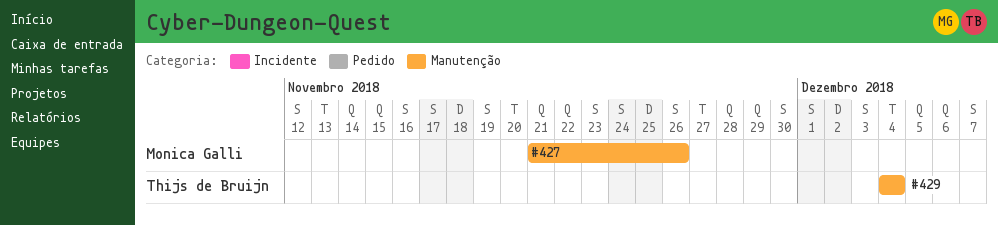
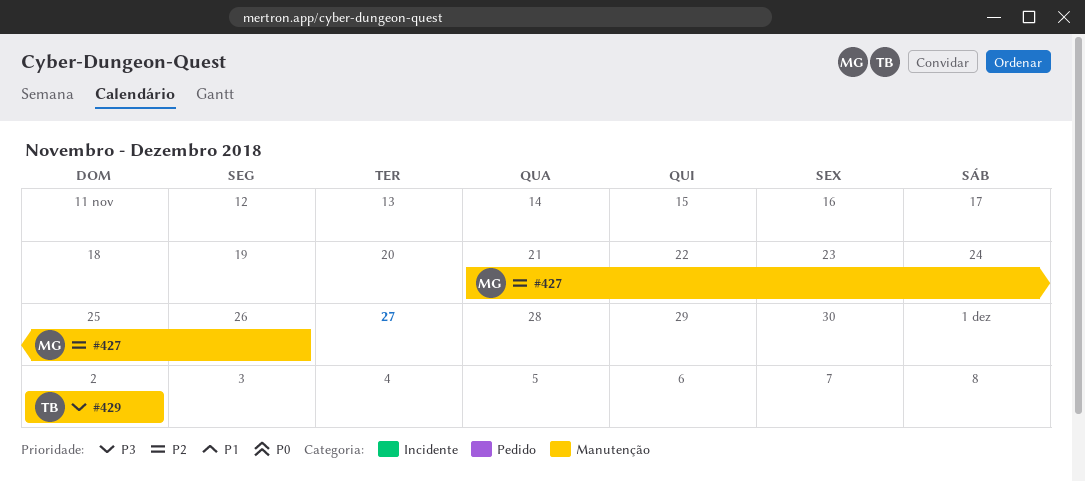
#429, start: Dec 4 -> Dec 2
#429, due: Dec 4 -> Dec 2

